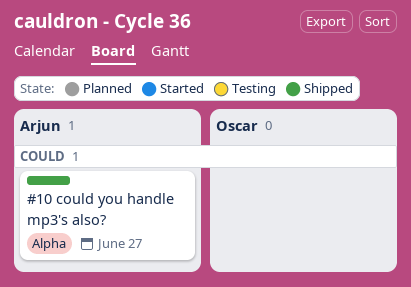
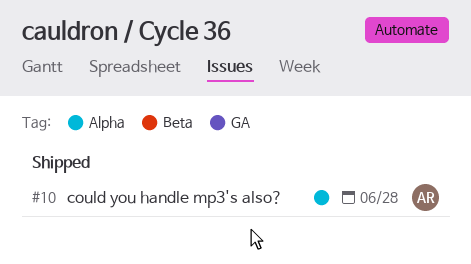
#10, due: Jun 27 -> Jun 28

